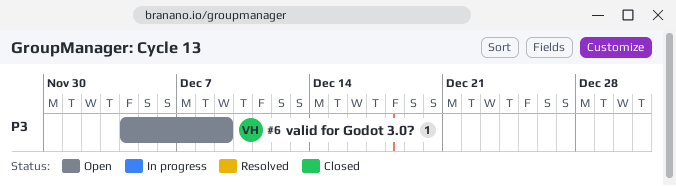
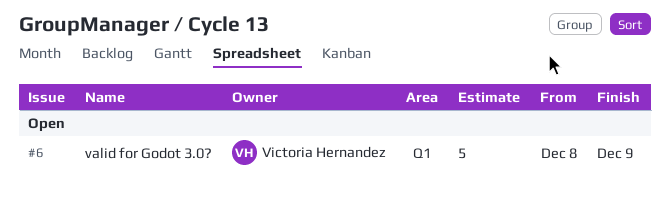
#6, estimate: 1 -> 5
#6, start: Dec 4 -> Dec 8

